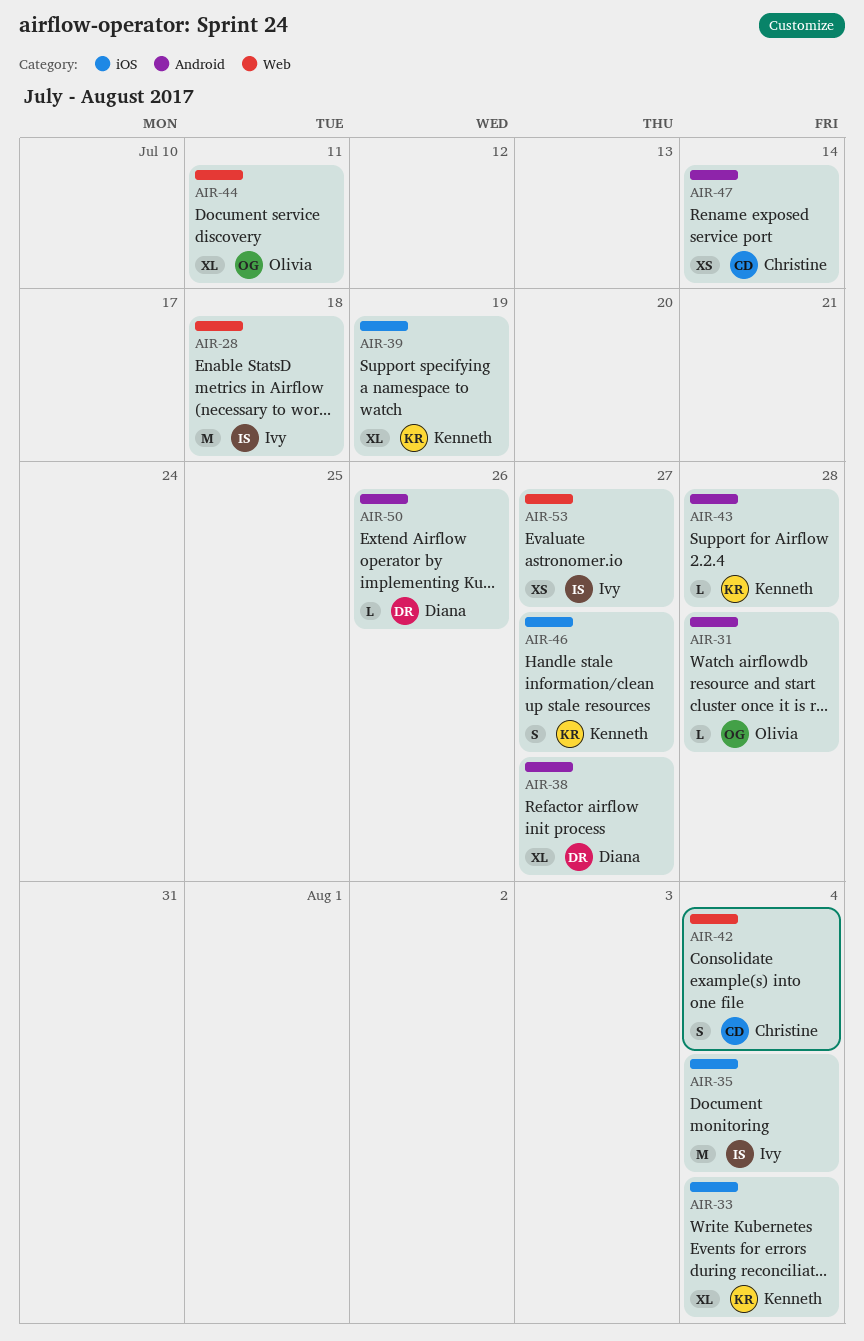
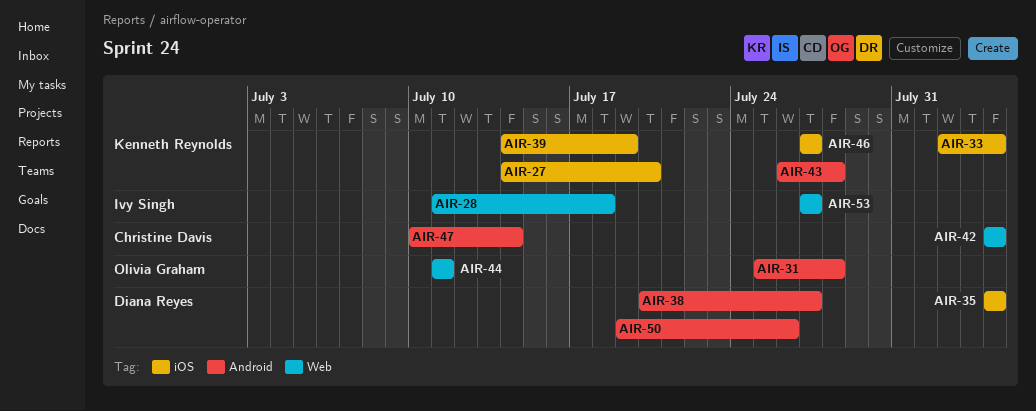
AIR-27: none -> present
AIR-35, owner: Ivy Singh -> Diana Reyes

